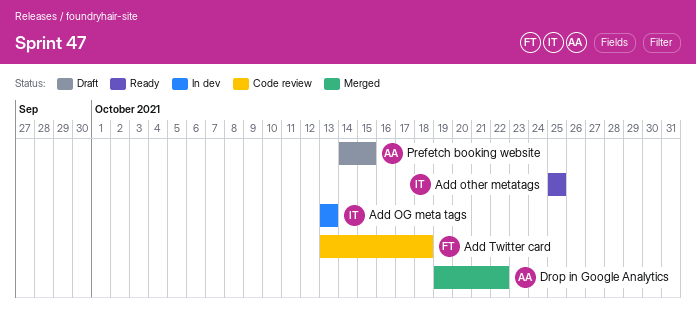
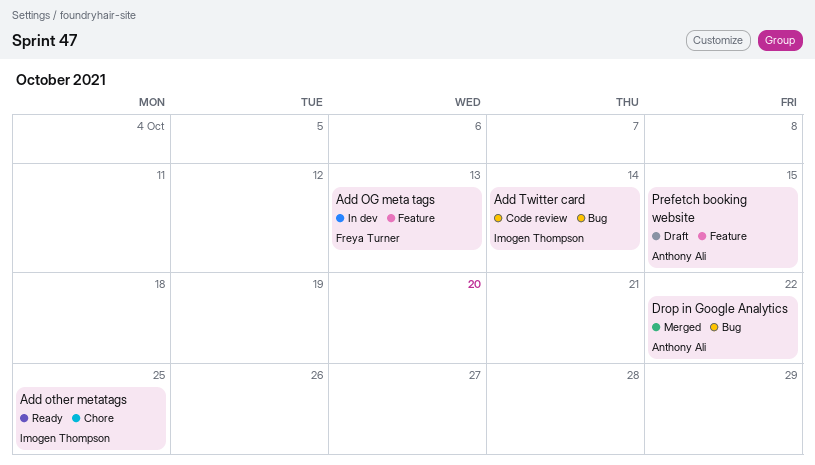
Add OG meta tags, owner: Imogen Thompson -> Freya Turner
Add Twitter card, owner: Freya Turner -> Imogen Thompson
Add Twitter card, due: Oct 18 -> Oct 14

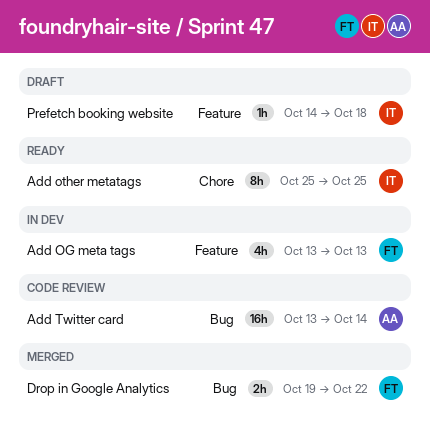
Add Twitter card, owner: Imogen Thompson -> Anthony Ali
Drop in Google Analytics, owner: Anthony Ali -> Freya Turner
Prefetch booking website, owner: Anthony Ali -> Imogen Thompson
Prefetch booking website, due: Oct 15 -> Oct 18

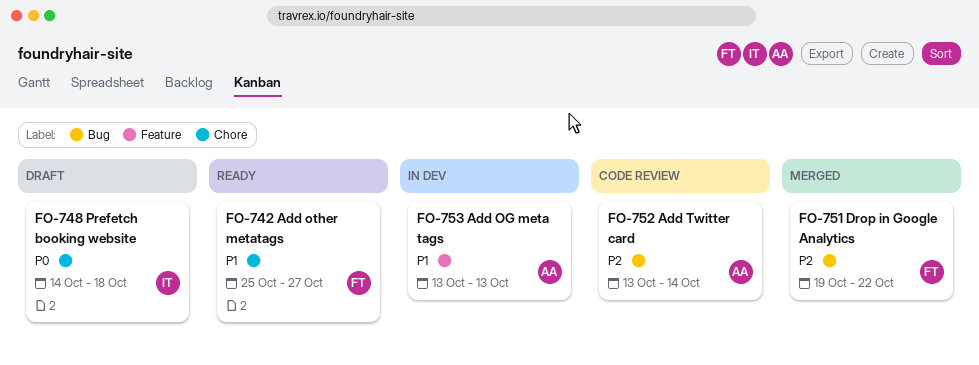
Add OG meta tags, owner: FT -> AA
Add other metatags, owner: IT -> FT
Add other metatags, due: Oct 25 -> Oct 27
Prefetch booking website, label: Feature -> Chore

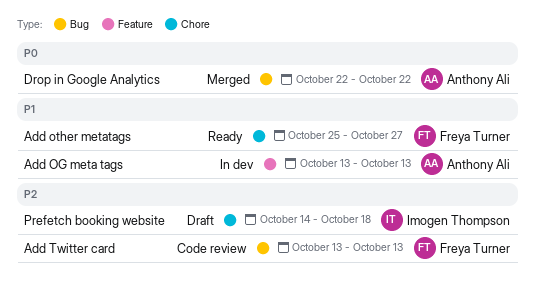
Add Twitter card, owner: Anthony Ali -> Freya Turner
Add Twitter card, due: Oct 14 -> Oct 13
Drop in Google Analytics, owner: Freya Turner -> Anthony Ali
Drop in Google Analytics, priority: P2 -> P0
Drop in Google Analytics, start: Oct 19 -> Oct 22
Prefetch booking website, priority: P0 -> P2

